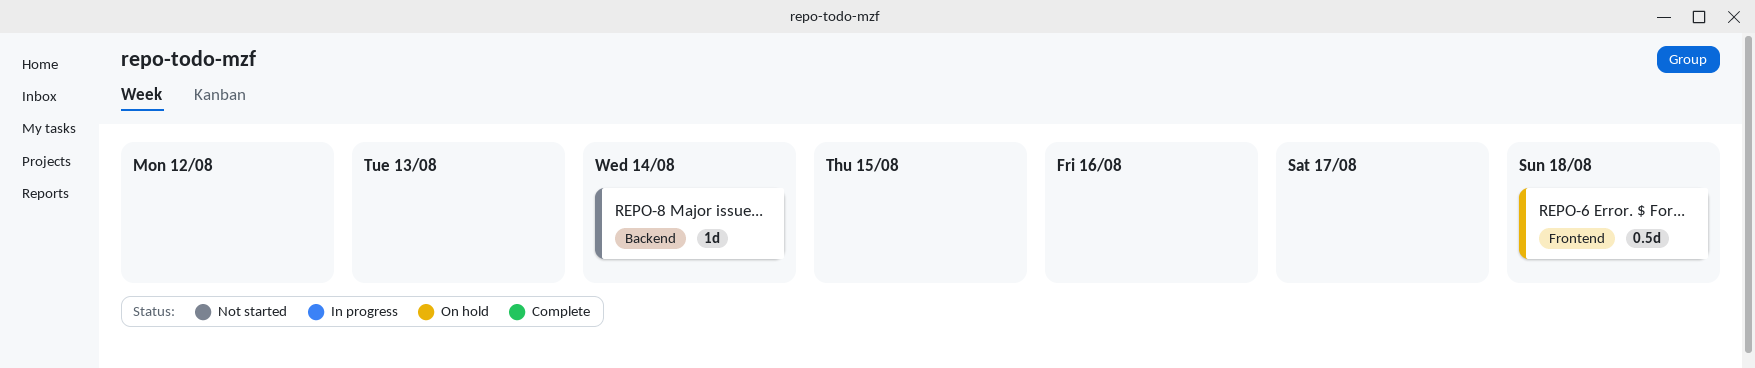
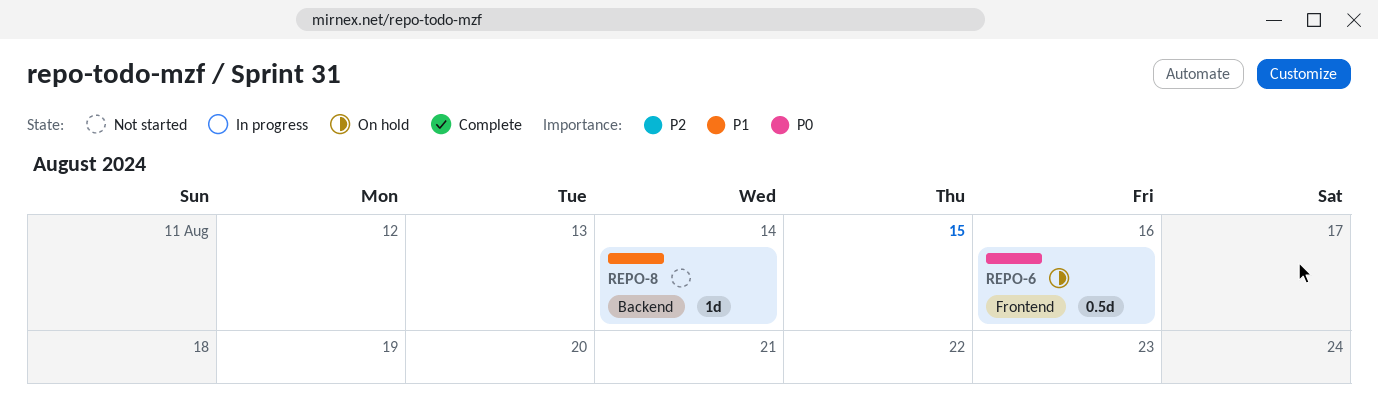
REPO-6, due: Aug 18 -> Aug 16

